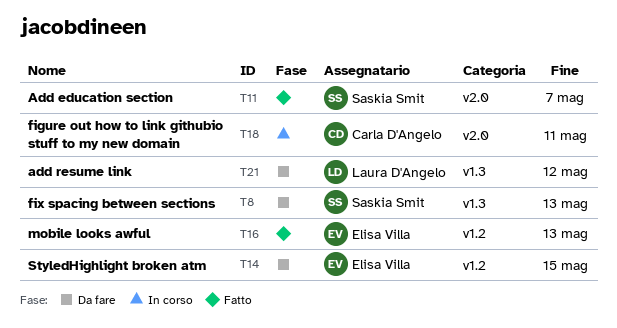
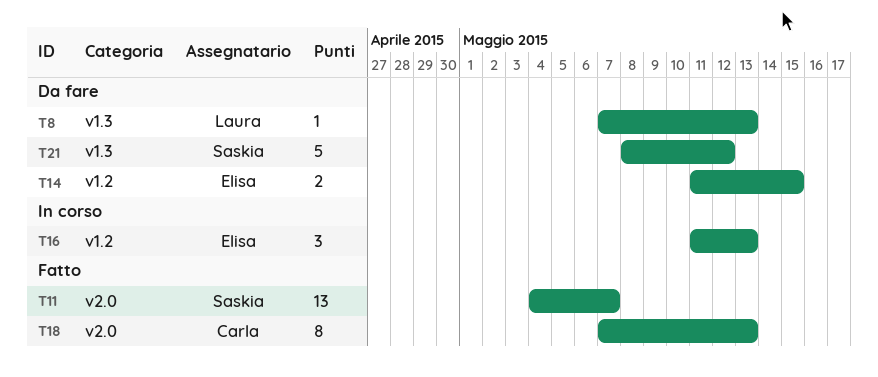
T8, owner: Saskia Smit -> Laura D'Angelo
T16, status: Fatto -> In corso
T18, status: In corso -> Fatto
T18, due: May 11 -> May 13
T21, owner: Laura D'Angelo -> Saskia Smit

